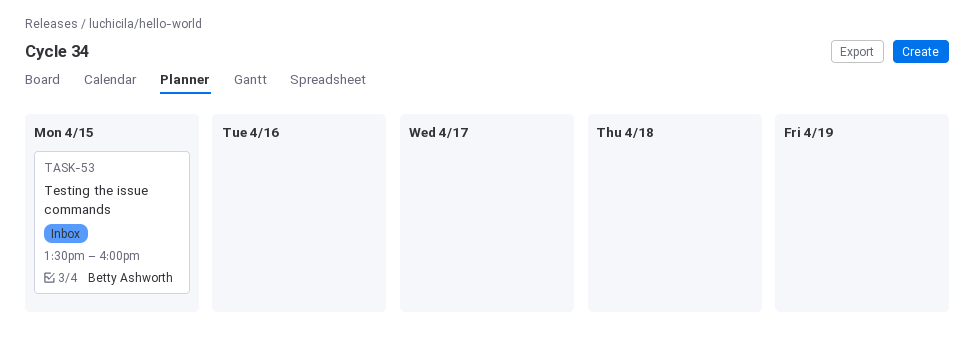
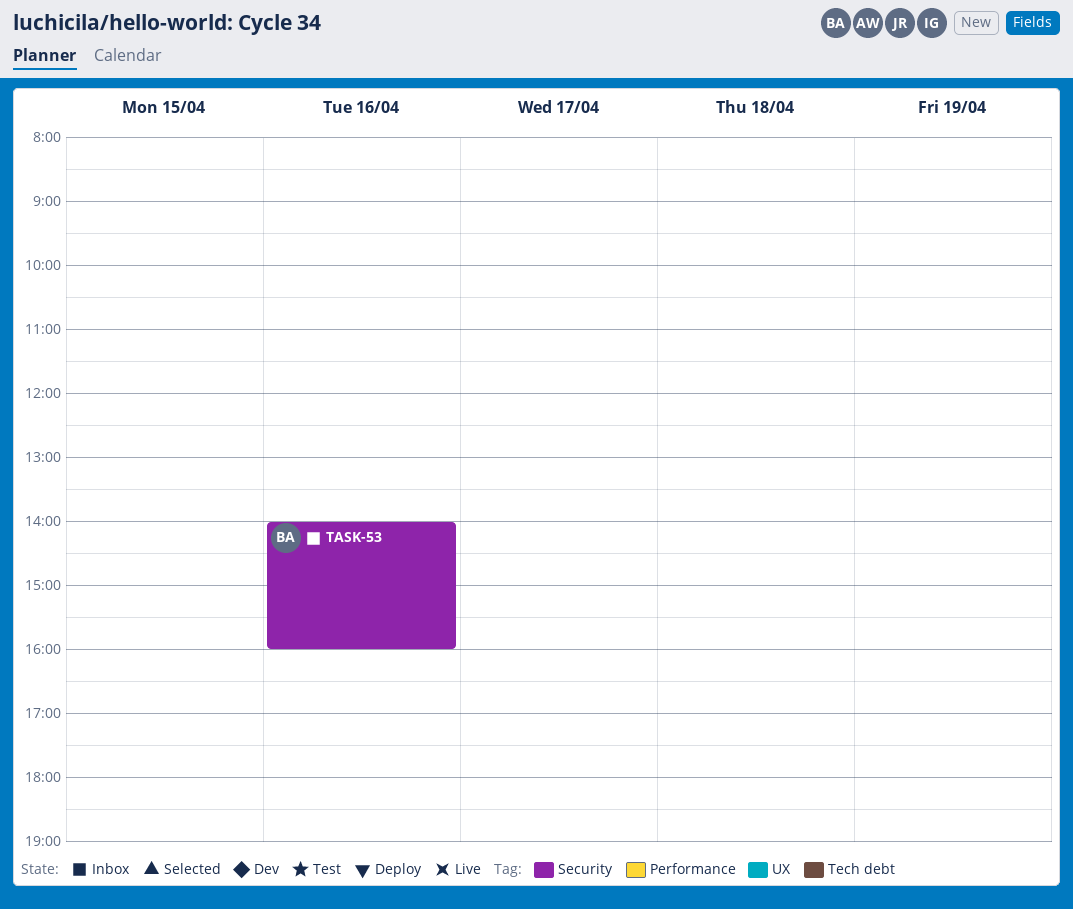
TASK-53, day: Apr 15 -> Apr 16
TASK-53, begins: 13:30 -> 14:00

